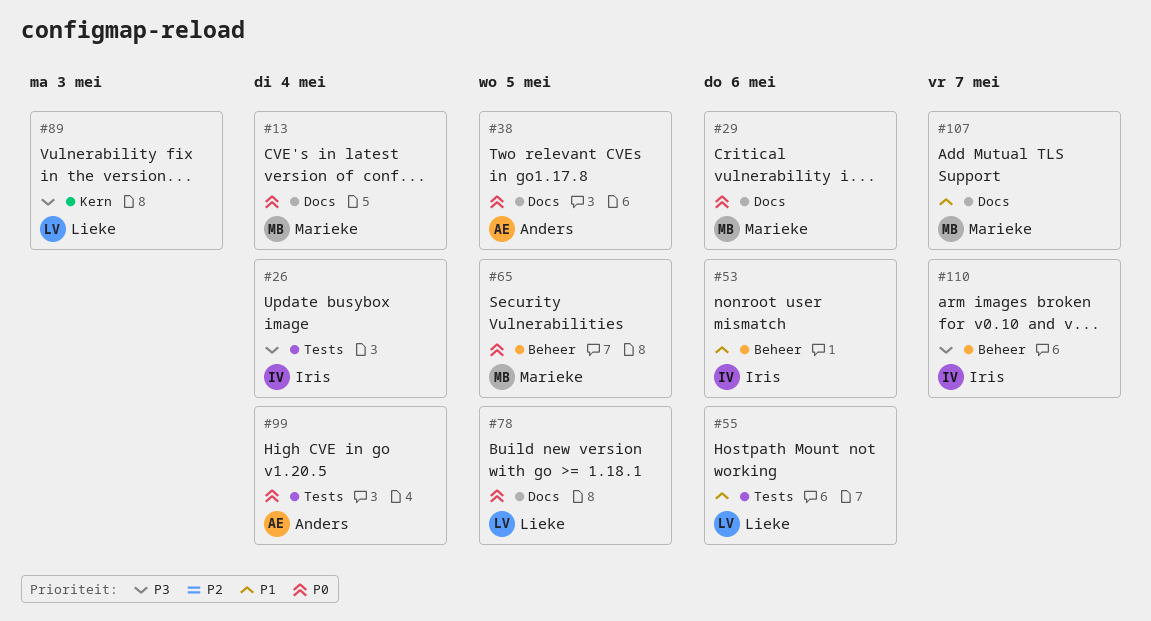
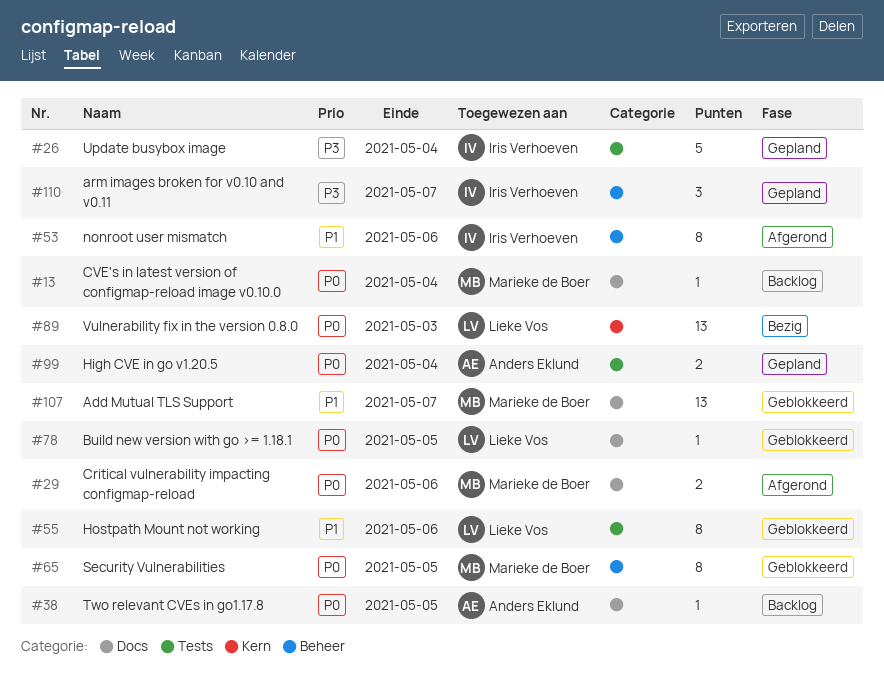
#89, priority: P3 -> P0

